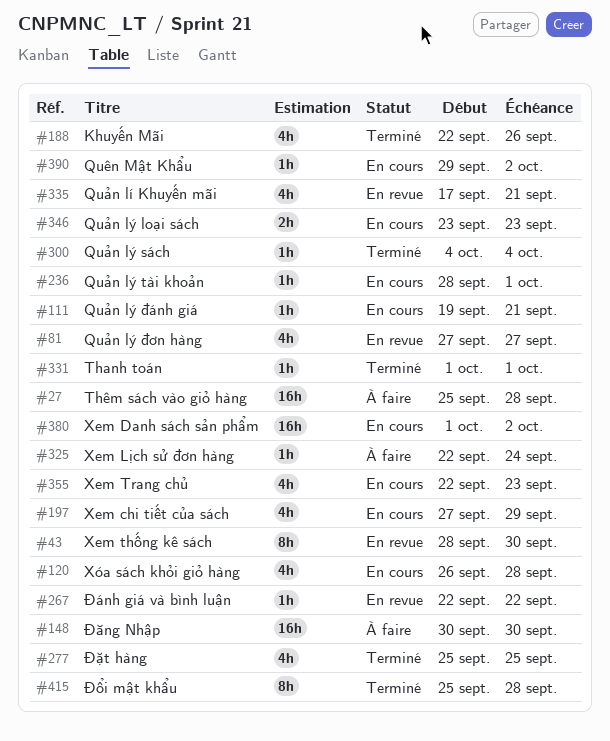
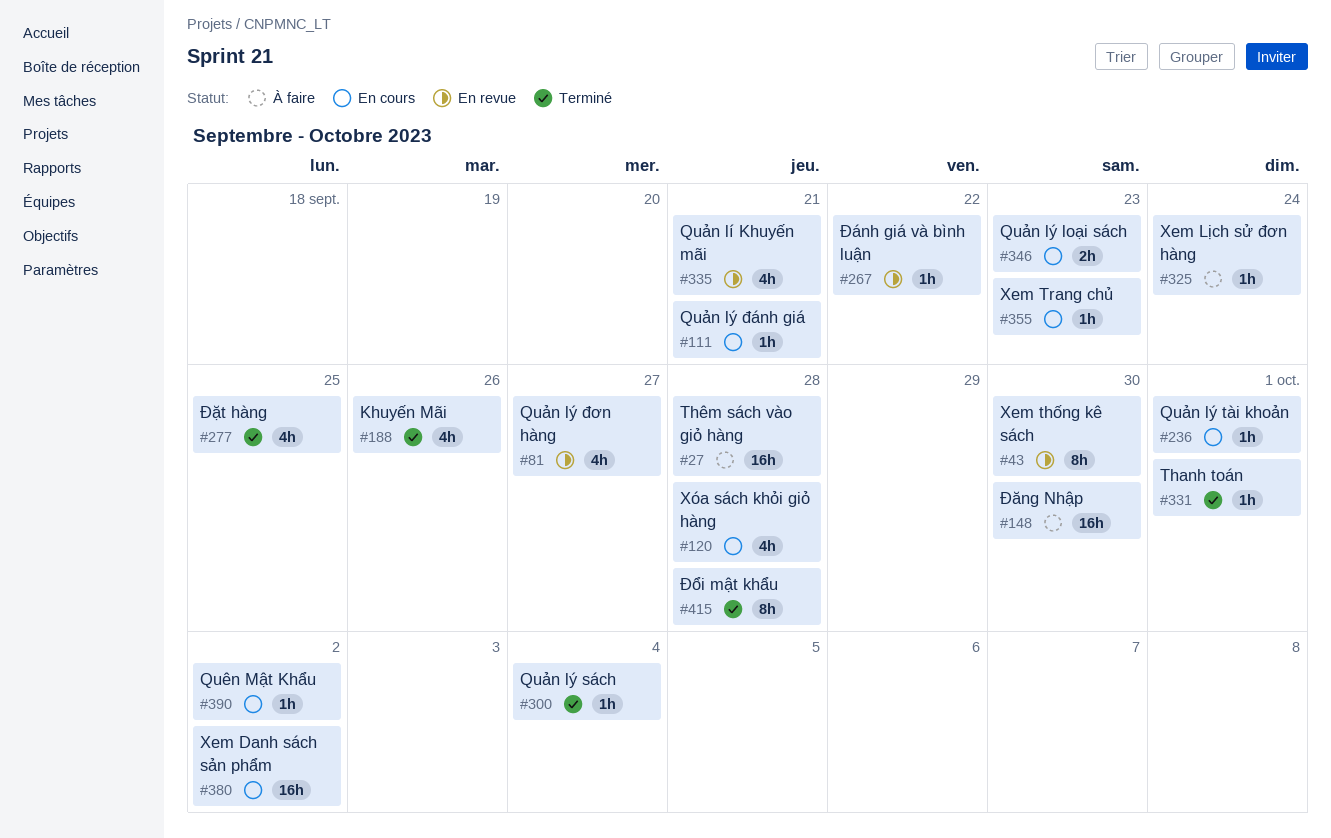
#197: present -> none
#355, estimate: 4h -> 1h

